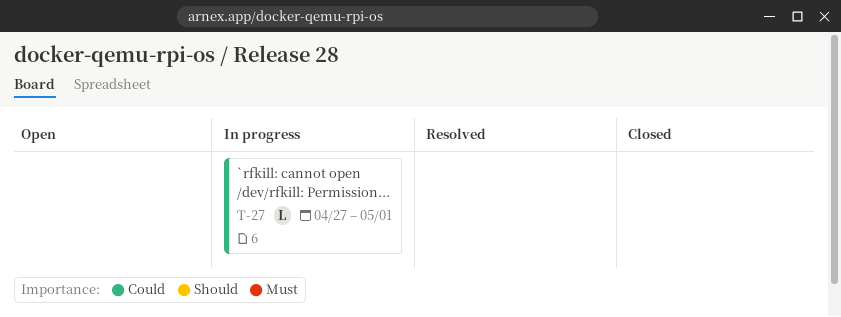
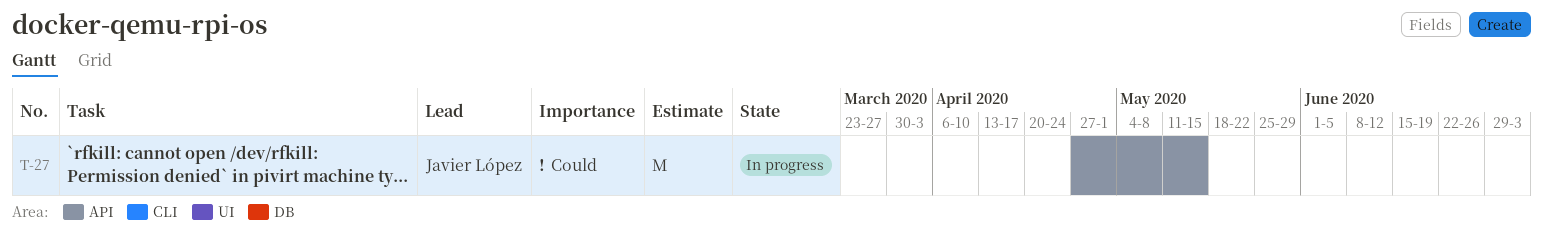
T-27, estimate: L -> M
T-27, due: May 1 -> May 15

